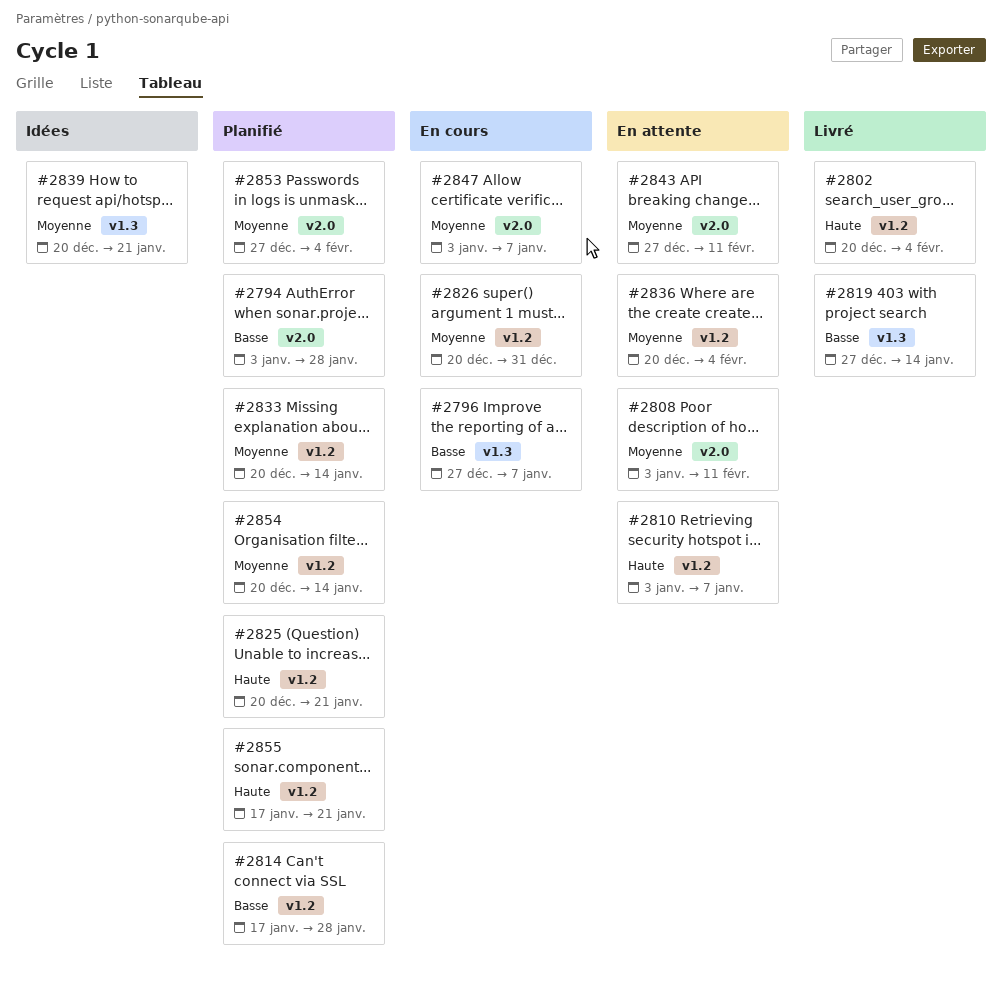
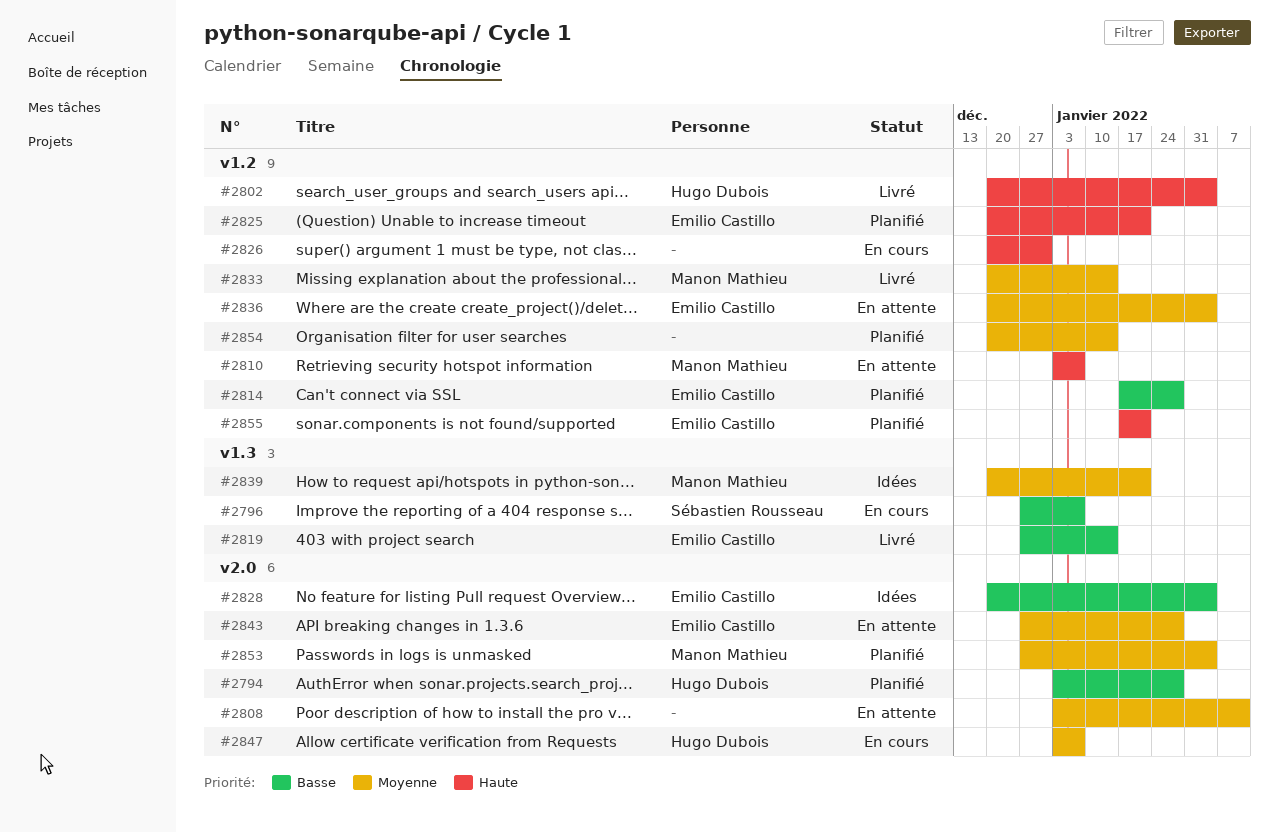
#2826, priority: Moyenne -> Haute
#2828: none -> present
#2833, status: Planifié -> Livré
#2843, due: Feb 11 -> Jan 28

